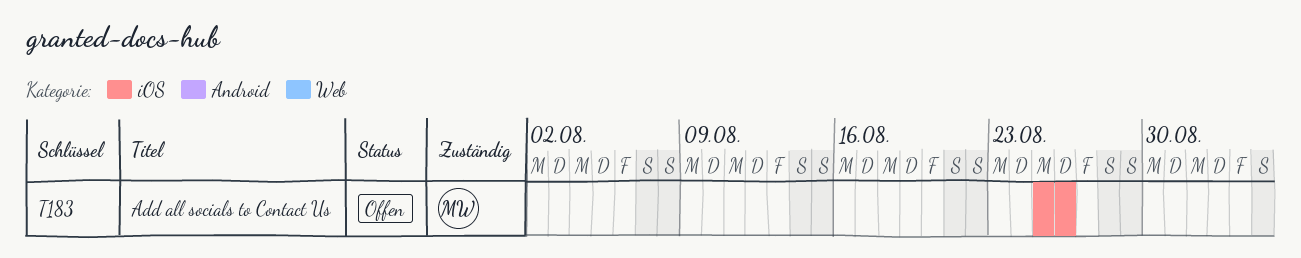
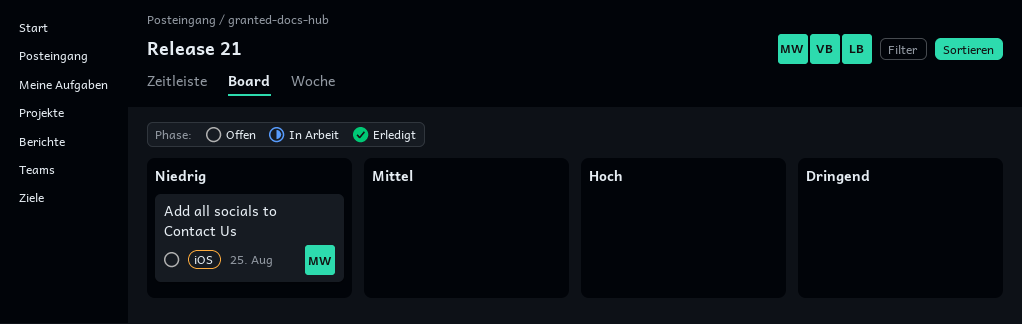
Add all socials to Contact Us, due: Aug 26 -> Aug 25

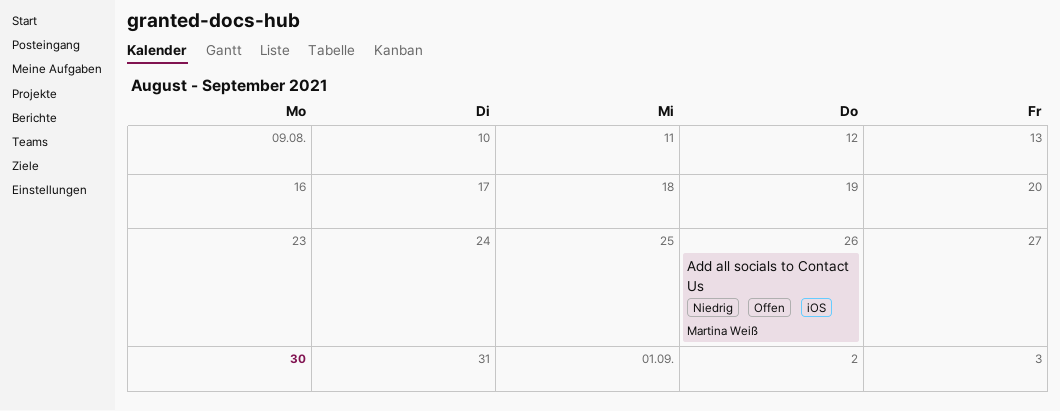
Add all socials to Contact Us, due: Aug 25 -> Aug 26

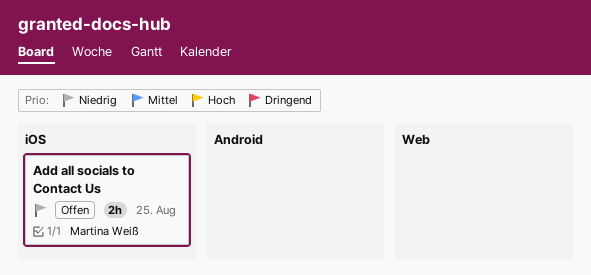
Add all socials to Contact Us, due: Aug 26 -> Aug 25

